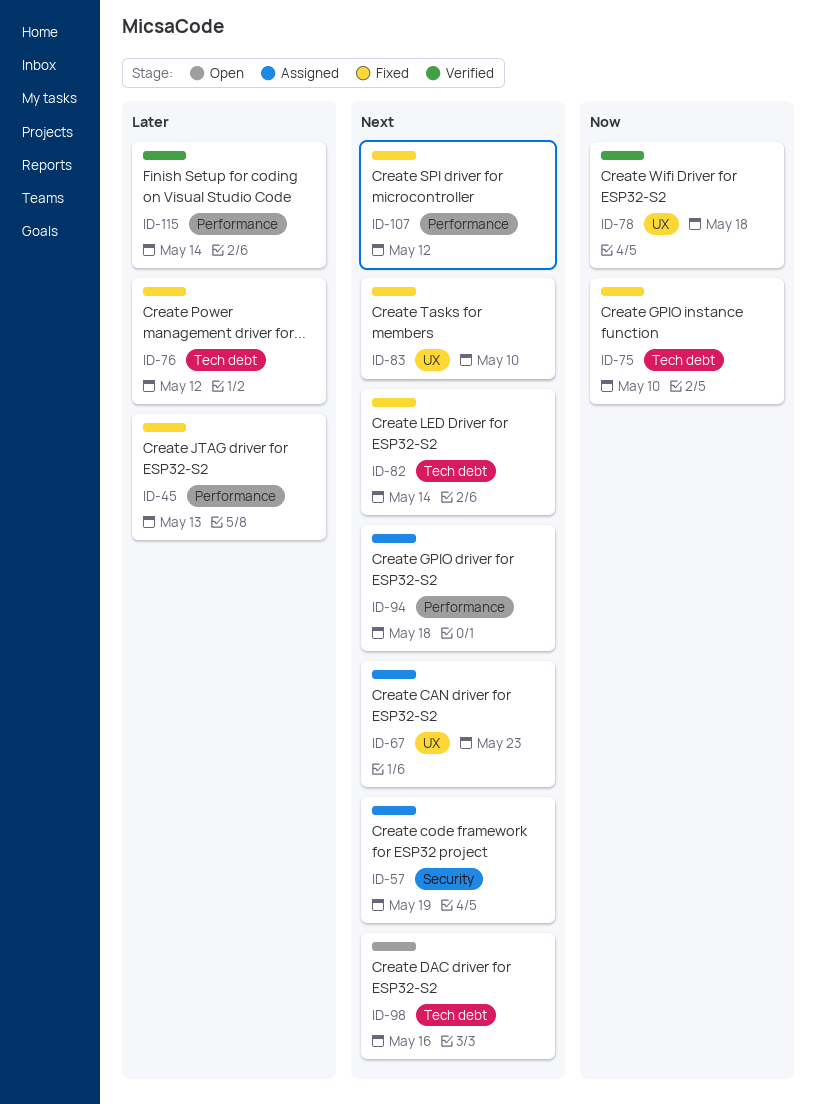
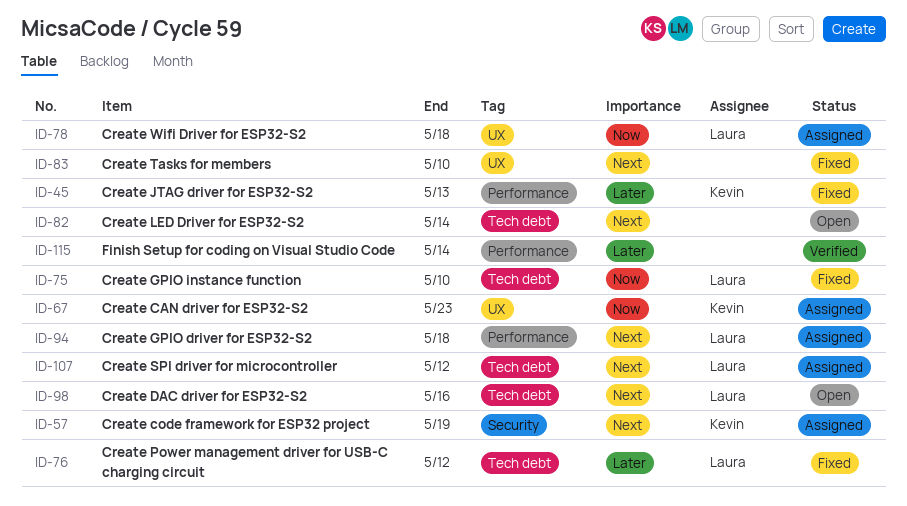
ID-67, priority: Next -> Now
ID-78, status: Verified -> Assigned
ID-82, status: Fixed -> Open
ID-107, status: Fixed -> Assigned
ID-107, label: Performance -> Tech debt

